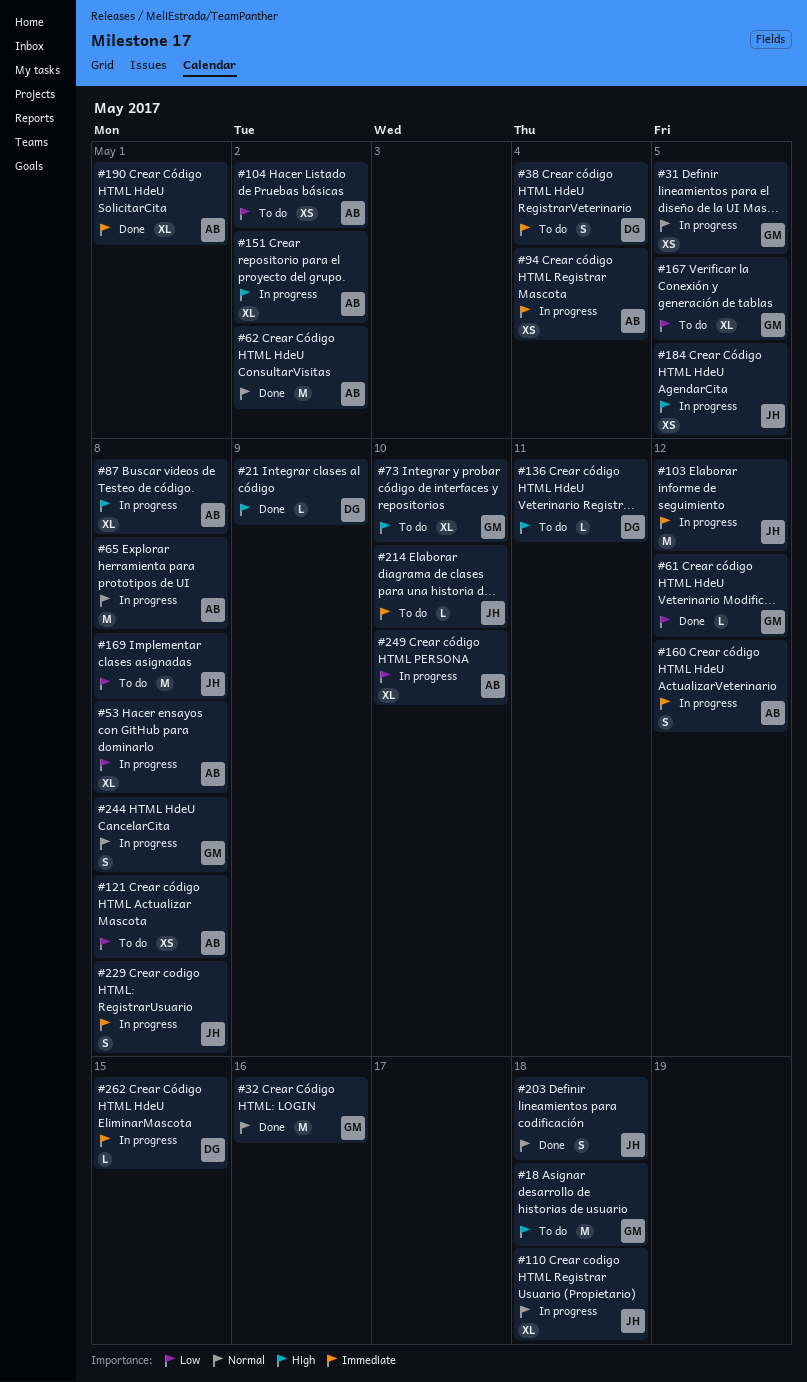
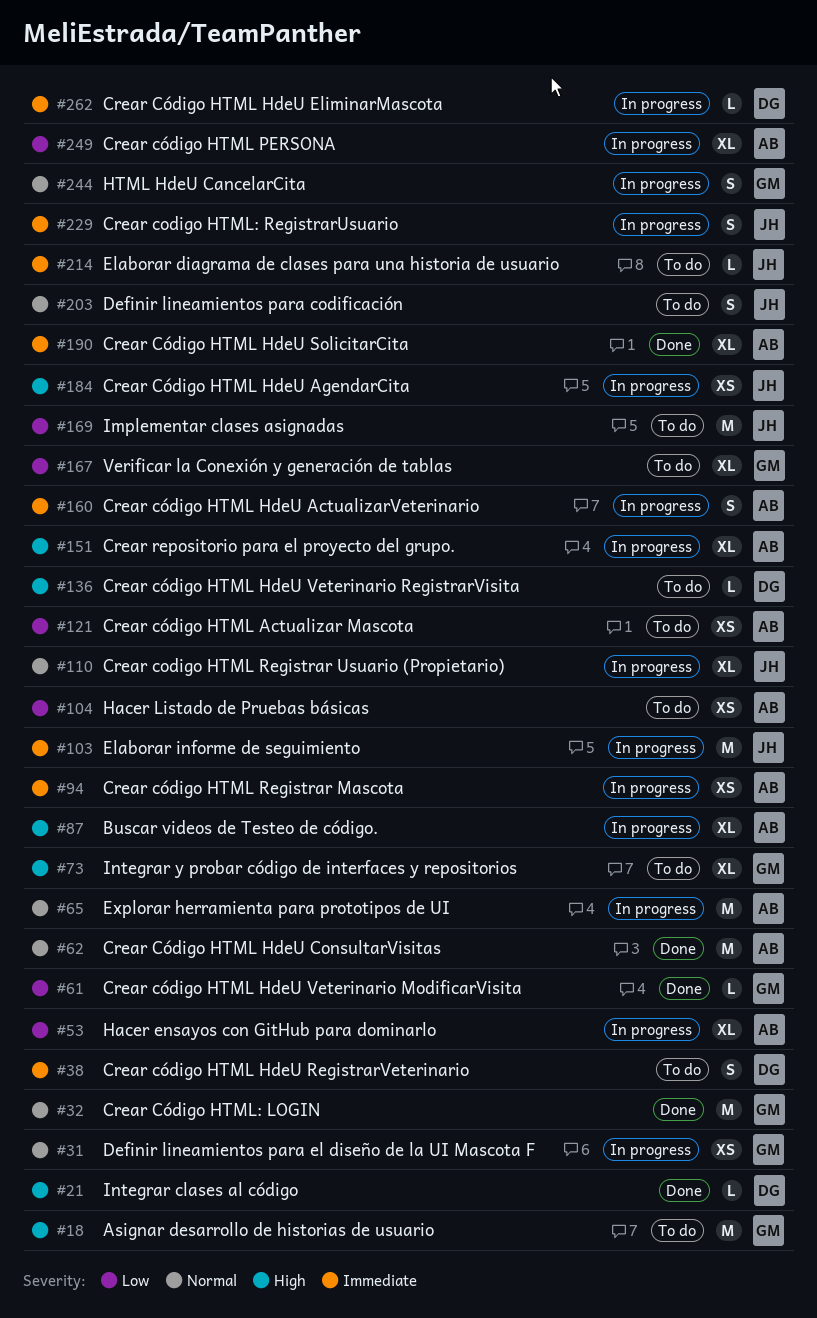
#203, status: Done -> To do

